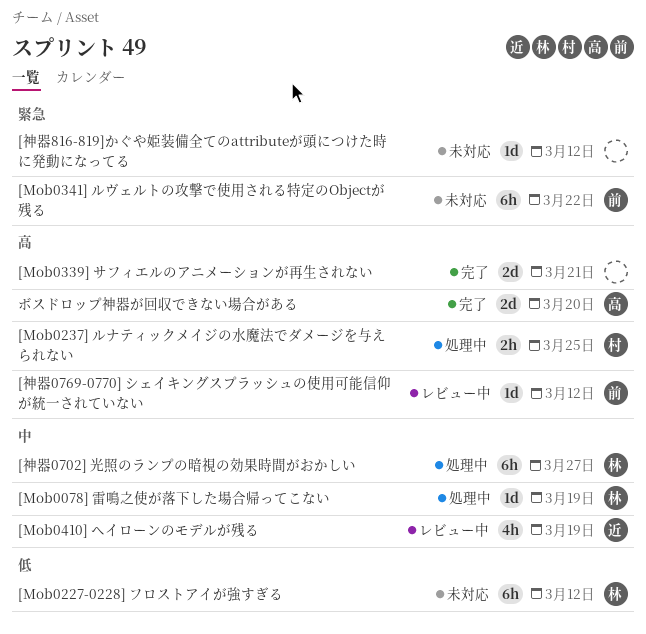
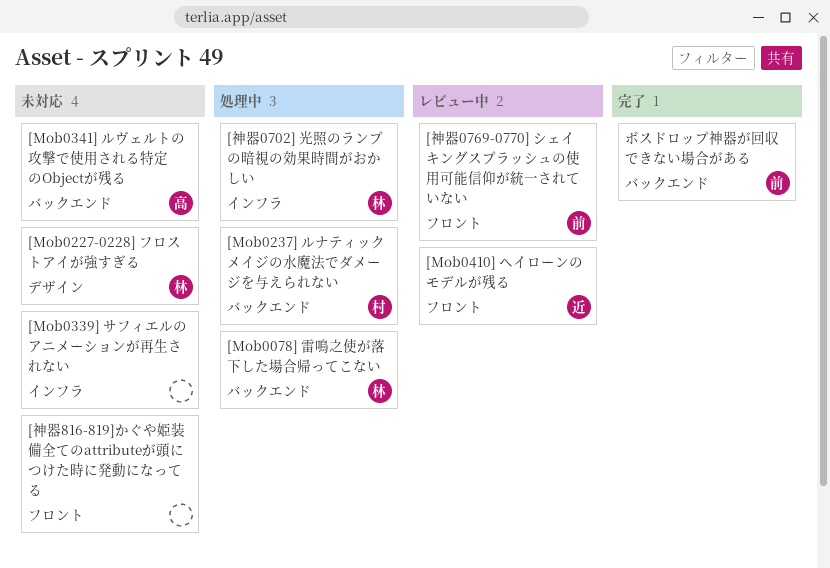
[Mob0339] サフィエルのアニメーションが再生されない, status: 完了 -> 未対応
[Mob0341] ルヴェルトの攻撃で使用される特定のObjectが残る, owner: 前 -> 高
ボスドロップ神器が回収できない場合がある, owner: 高 -> 前

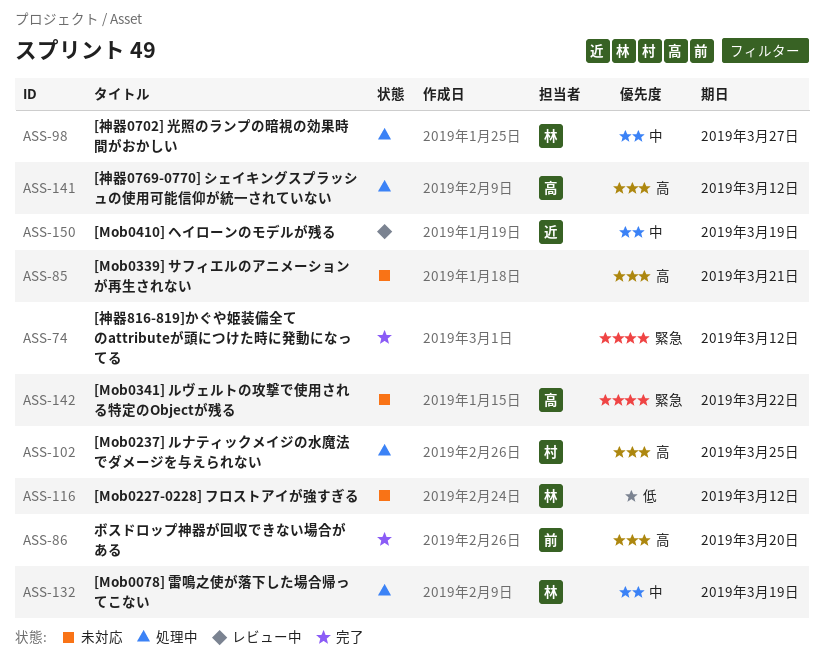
[神器0769-0770] シェイキングスプラッシュの使用可能信仰が統一されていない, status: レビュー中 -> 処理中
[神器0769-0770] シェイキングスプラッシュの使用可能信仰が統一されていない, owner: 前 -> 高
[神器816-819]かぐや姫装備全てのattributeが頭につけた時に発動になってる, status: 未対応 -> 完了

